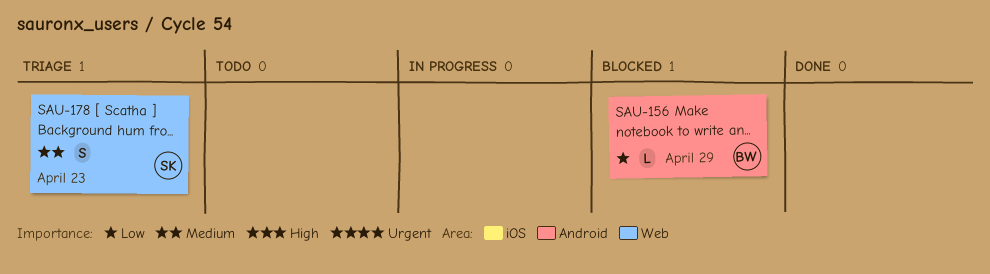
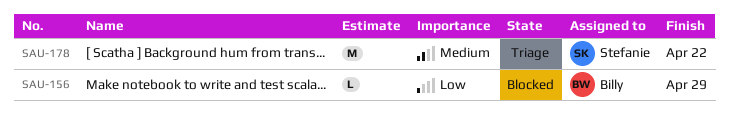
SAU-178, estimate: S -> M
SAU-178, due: Apr 23 -> Apr 22

